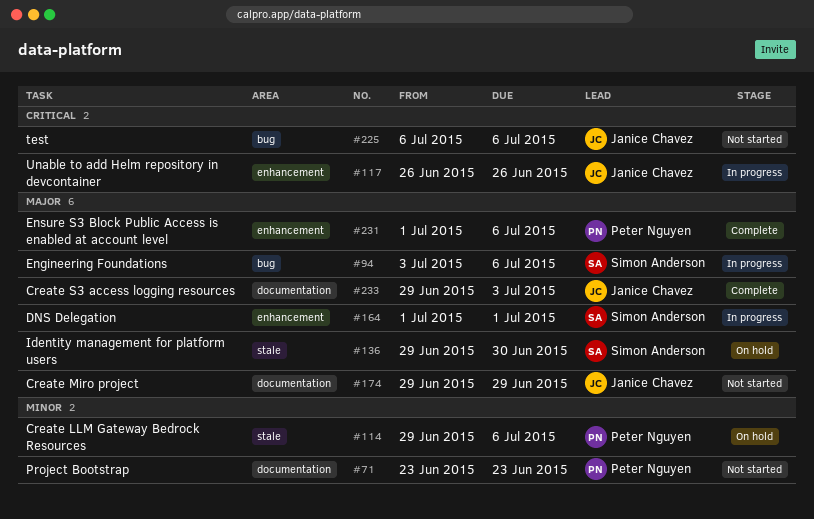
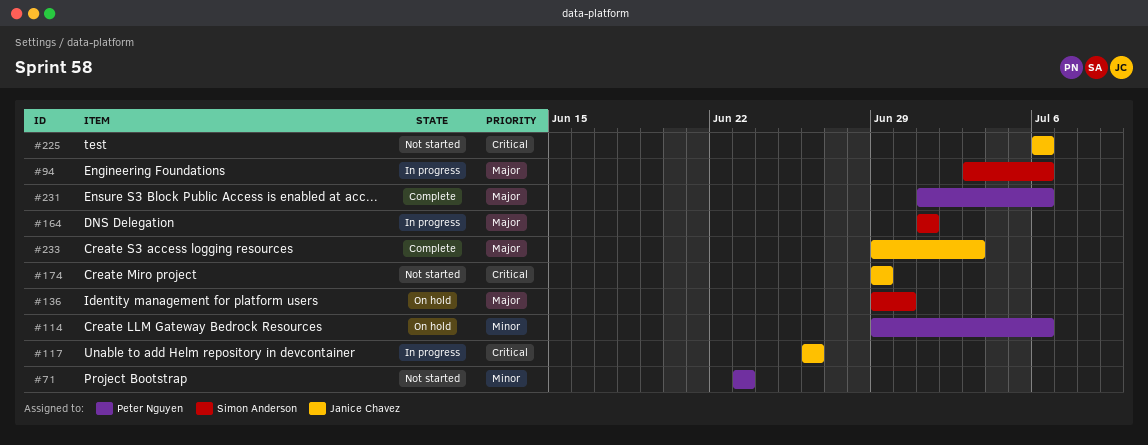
#174, priority: Major -> Critical

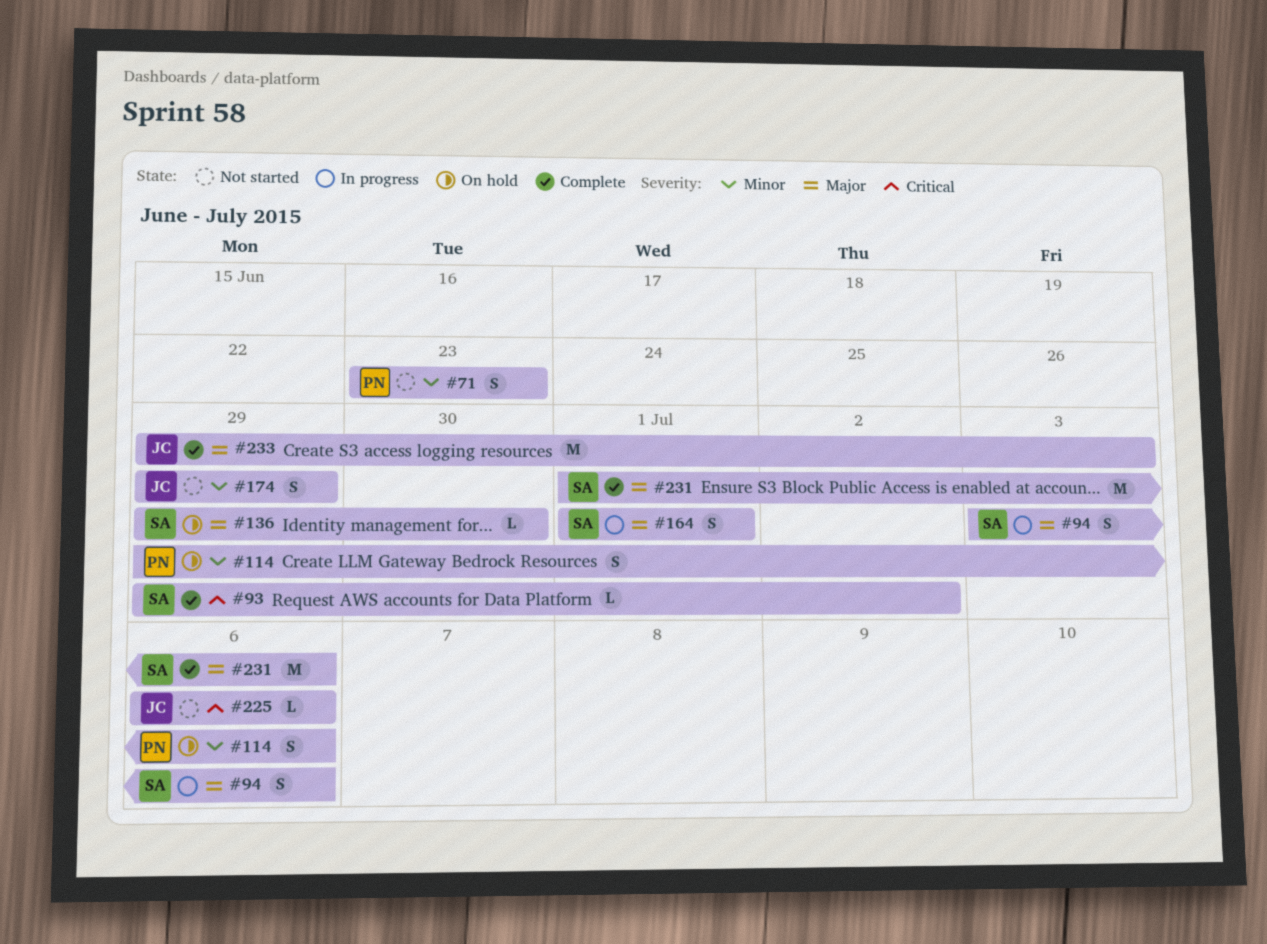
#93: none -> present
#117: present -> none
#174, priority: Critical -> Minor
#231, owner: Peter Nguyen -> Simon Anderson

